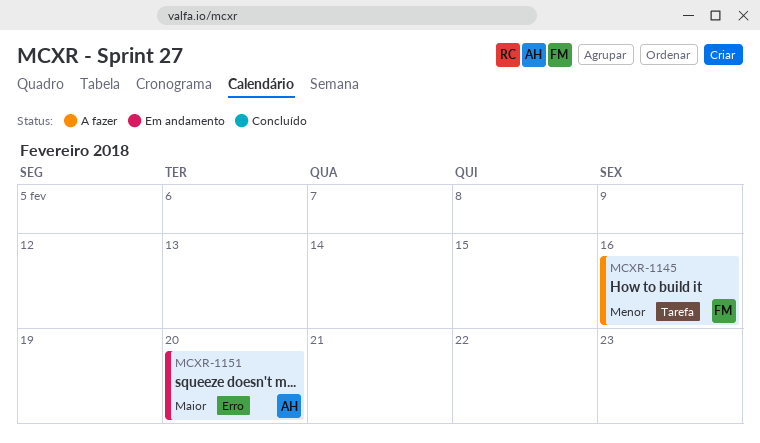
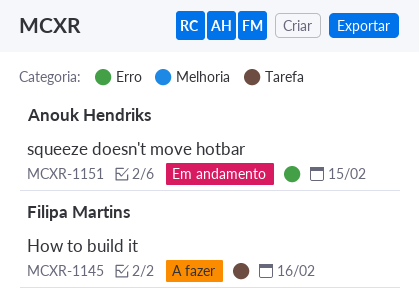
MCXR-1151, due: Feb 20 -> Feb 15

